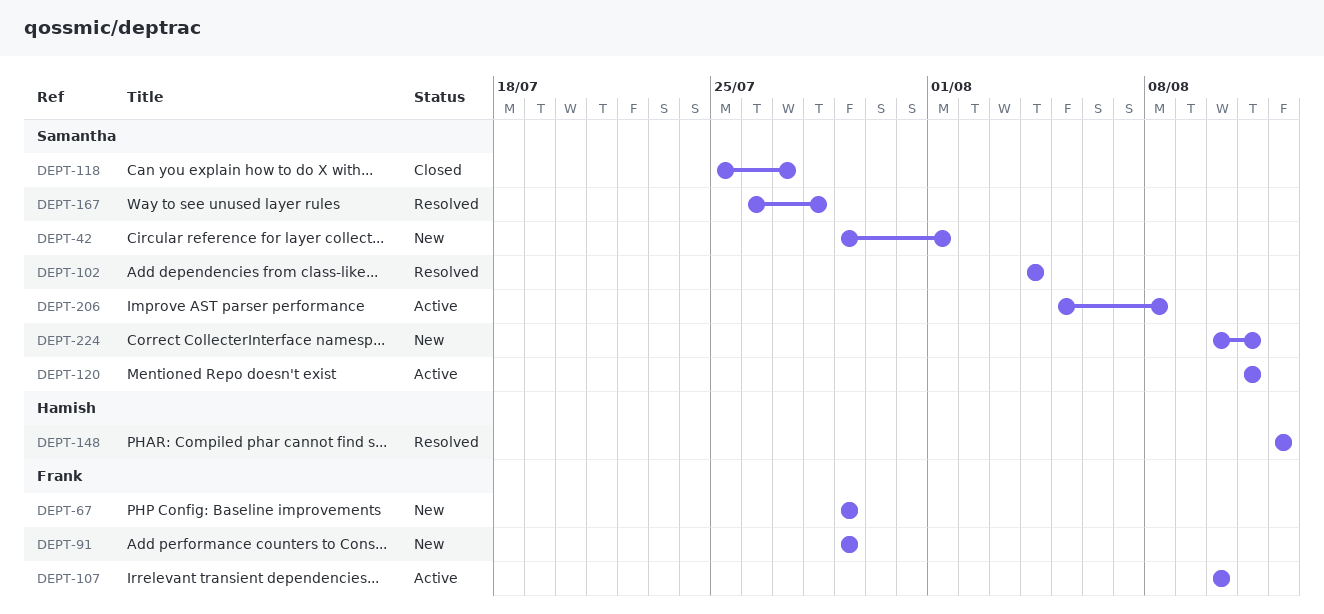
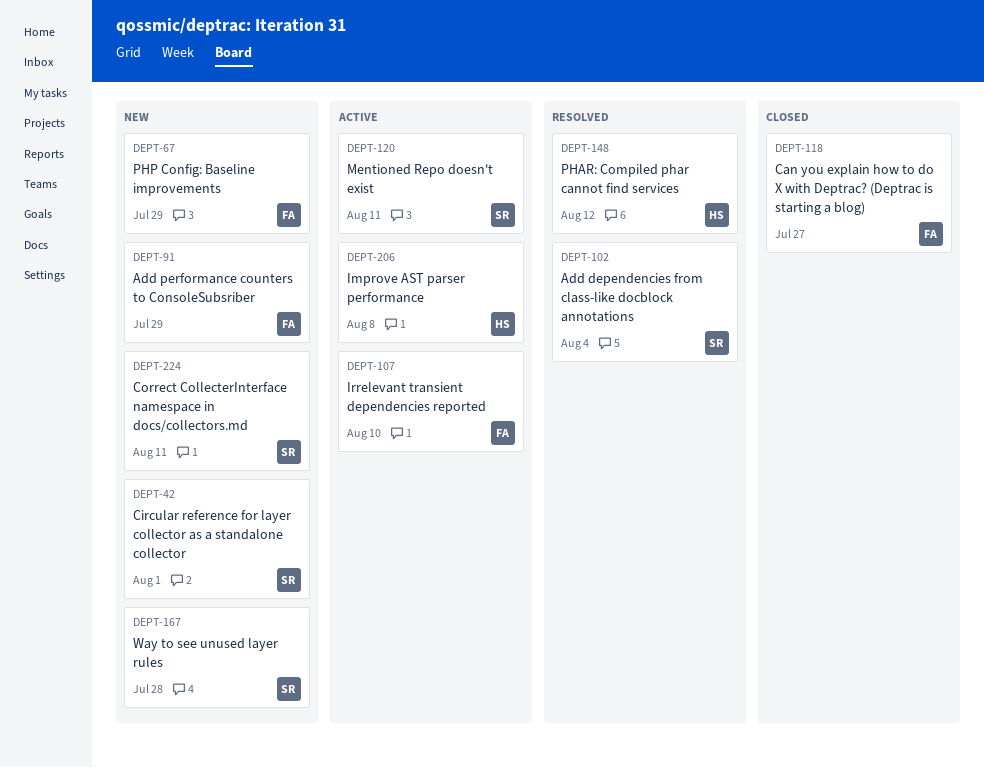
DEPT-118, owner: Samantha -> Frank
DEPT-167, status: Resolved -> New
DEPT-206, owner: Samantha -> Hamish

